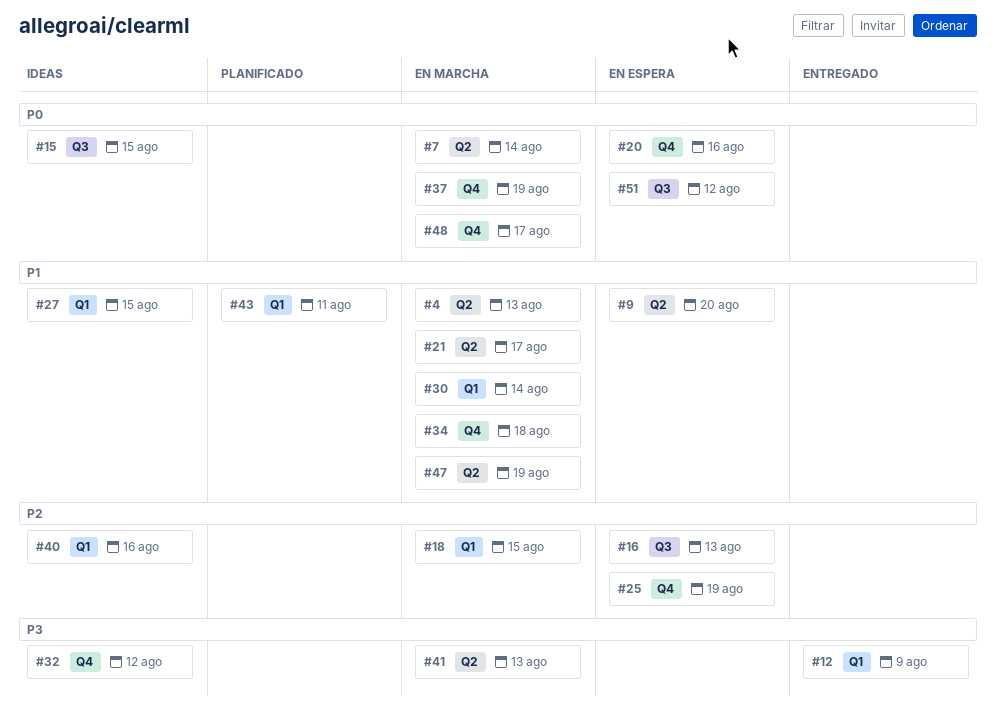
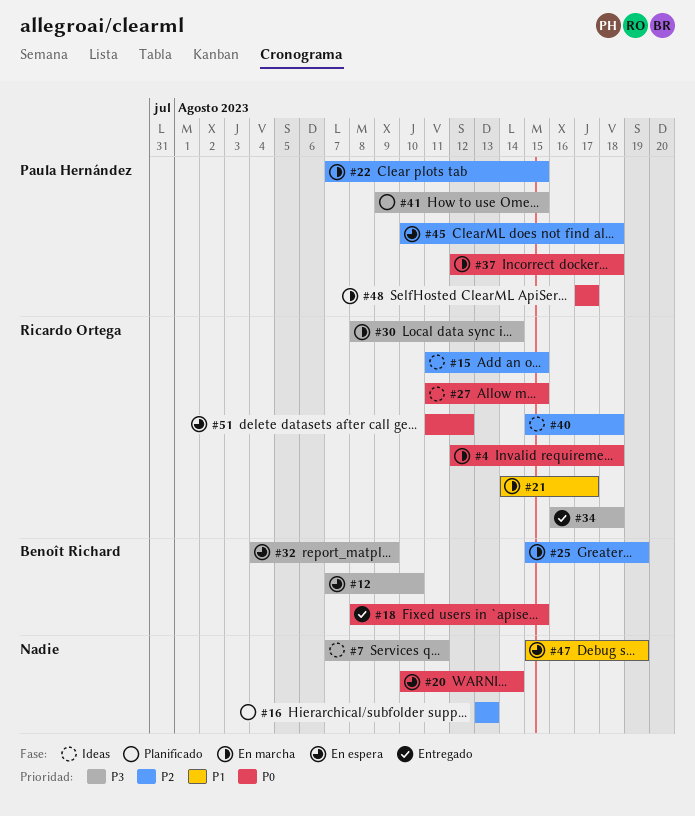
#4, priority: P1 -> P0
#4, due: Aug 13 -> Aug 18
#7, status: En marcha -> Ideas
#7, priority: P0 -> P3
#7, due: Aug 14 -> Aug 11
#9: present -> none
#12, status: Entregado -> En espera
#12, due: Aug 9 -> Aug 10
#15, priority: P0 -> P2
#16, status: En espera -> Planificado
#18, status: En marcha -> Entregado
#18, priority: P2 -> P0
#20, due: Aug 16 -> Aug 14
#22: none -> present
#25, status: En espera -> En marcha
#27, priority: P1 -> P0
#30, priority: P1 -> P3
#32, status: Ideas -> En espera
#32, due: Aug 12 -> Aug 9
#34, status: En marcha -> Entregado
#34, priority: P1 -> P3
#37, due: Aug 19 -> Aug 18
#40, due: Aug 16 -> Aug 18
#41, status: En marcha -> Planificado
#41, due: Aug 13 -> Aug 15
#43: present -> none
#45: none -> present
#47, status: En marcha -> En espera

